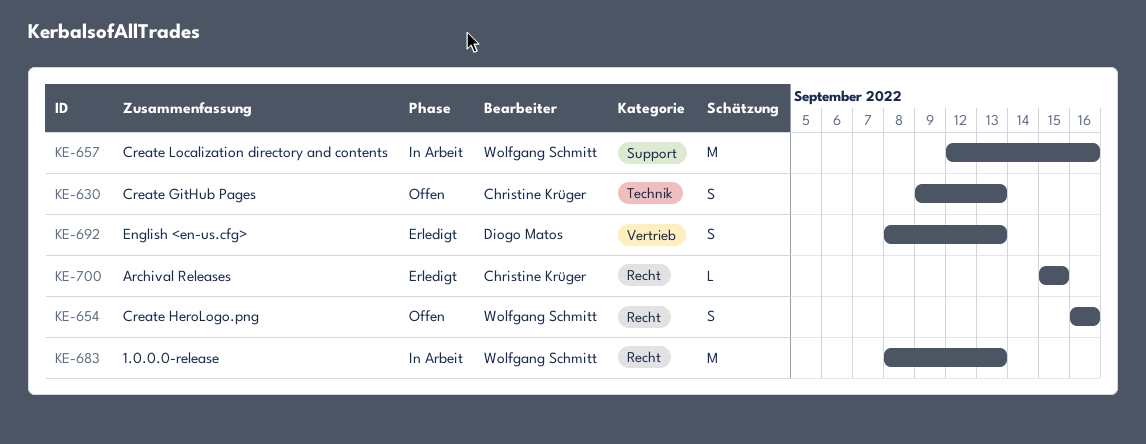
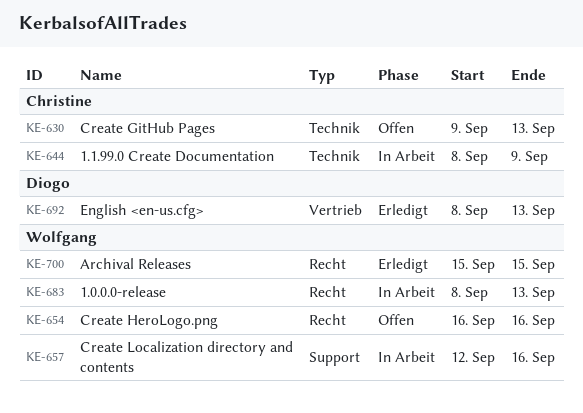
KE-644: none -> present
KE-700, owner: Christine Krüger -> Wolfgang Schmitt

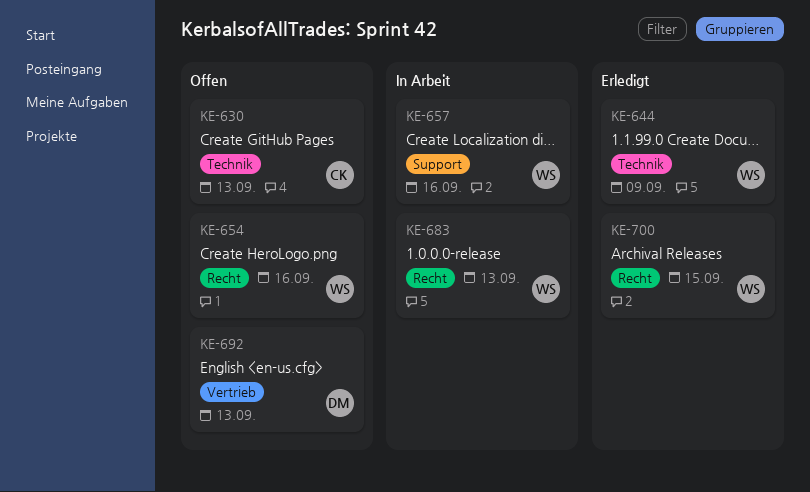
KE-644, status: In Arbeit -> Erledigt
KE-644, owner: Christine -> Wolfgang
KE-692, status: Erledigt -> Offen

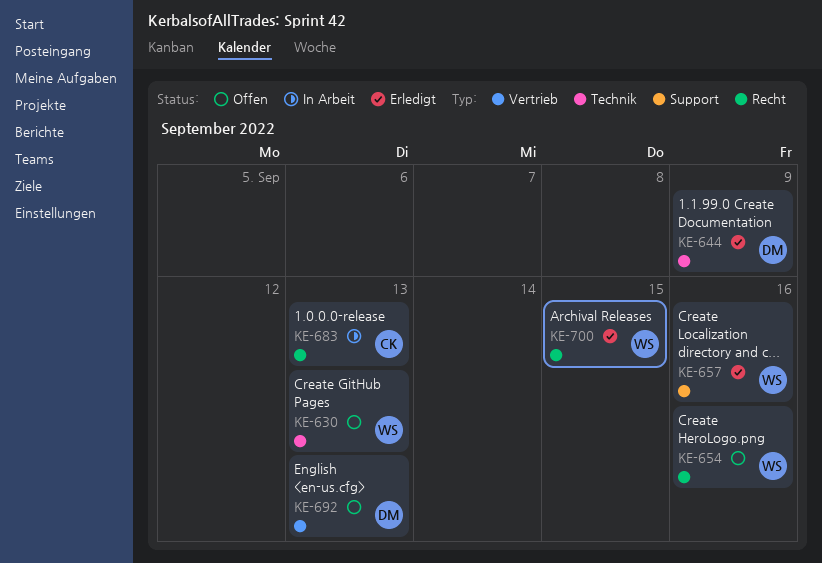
KE-630, owner: CK -> WS
KE-644, owner: WS -> DM
KE-657, status: In Arbeit -> Erledigt
KE-683, owner: WS -> CK

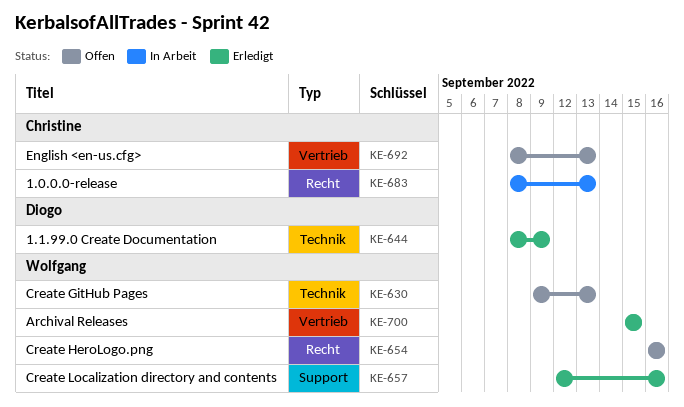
KE-692, owner: Diogo -> Christine
KE-700, label: Recht -> Vertrieb

